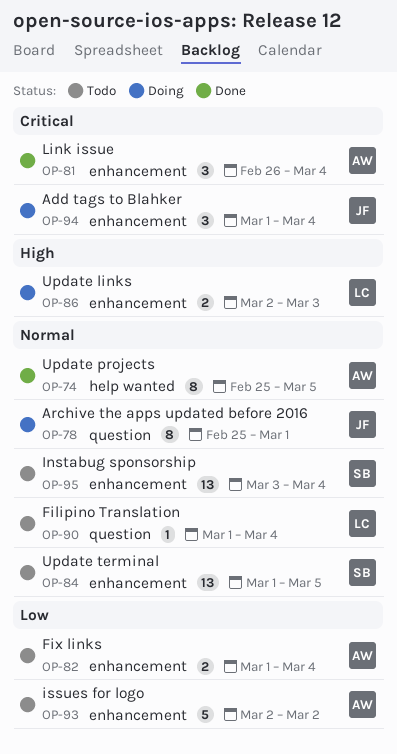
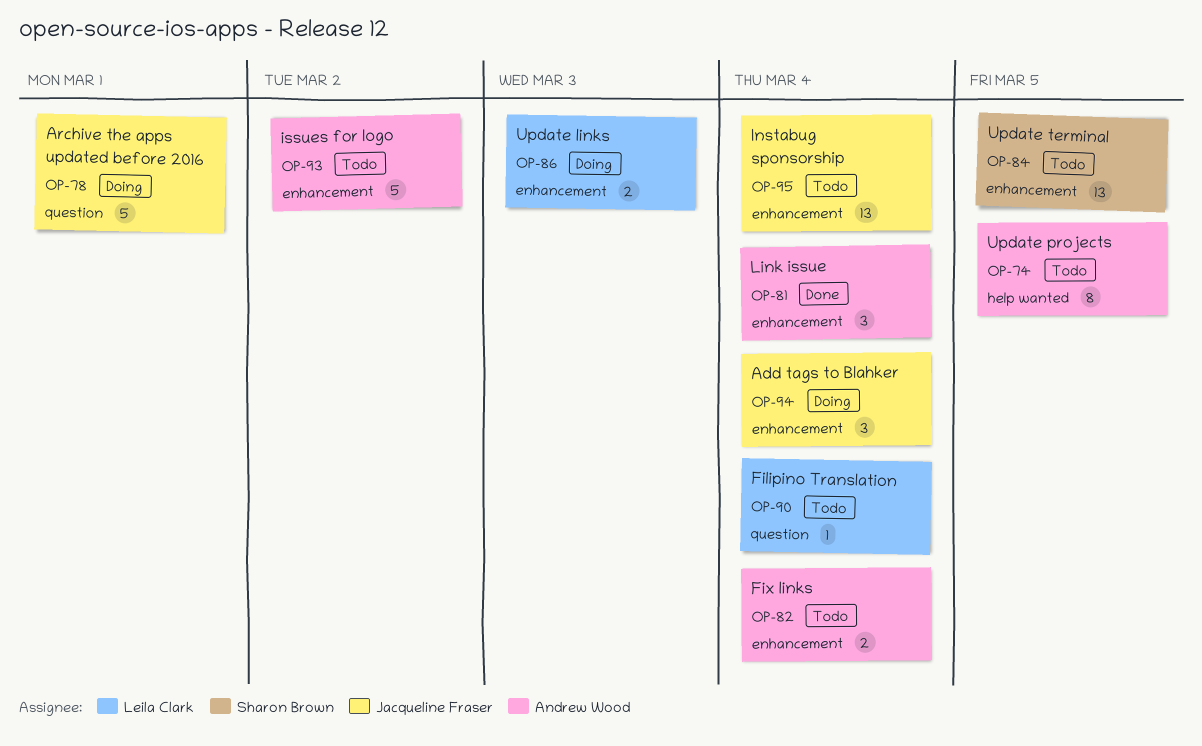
OP-74, status: Done -> Todo
OP-78, estimate: 8 -> 5
OP-95, owner: Sharon Brown -> Jacqueline Fraser

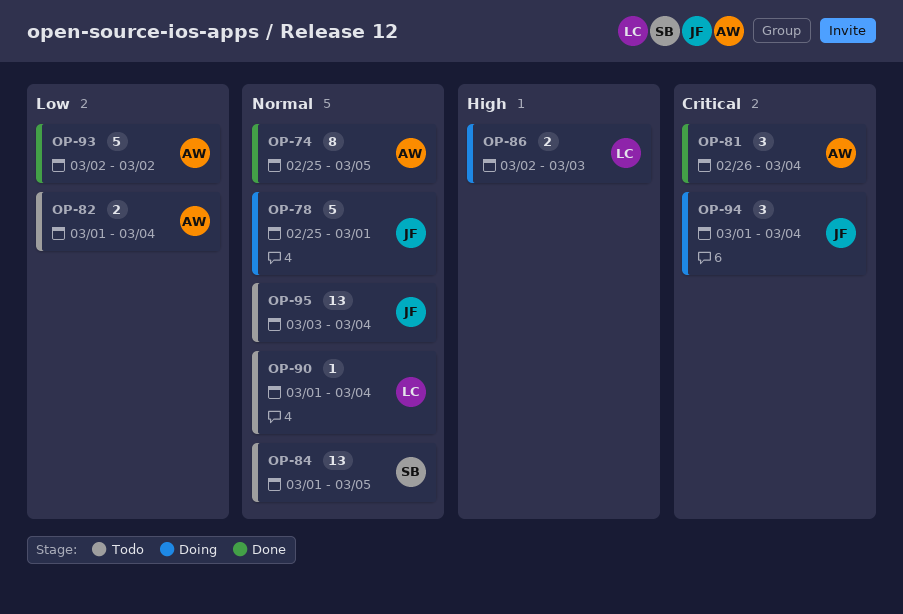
OP-74, status: Todo -> Done
OP-93, status: Todo -> Done

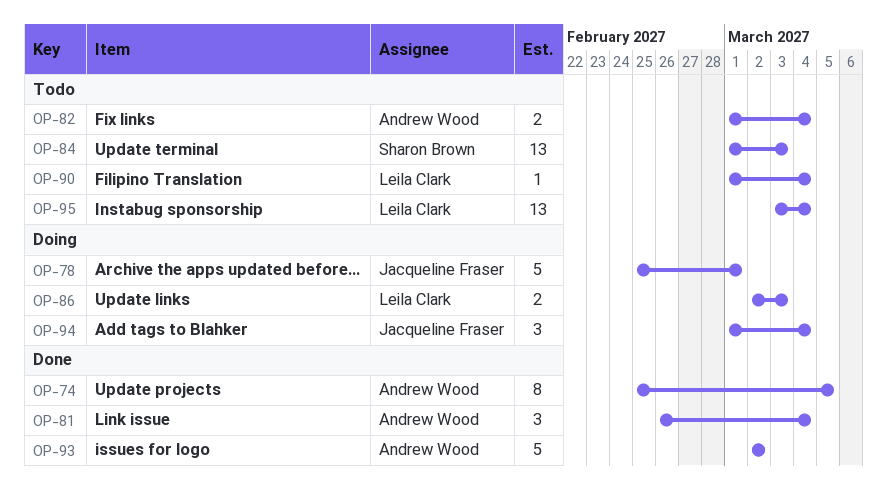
OP-84, due: Mar 5 -> Mar 3
OP-95, owner: Jacqueline Fraser -> Leila Clark

